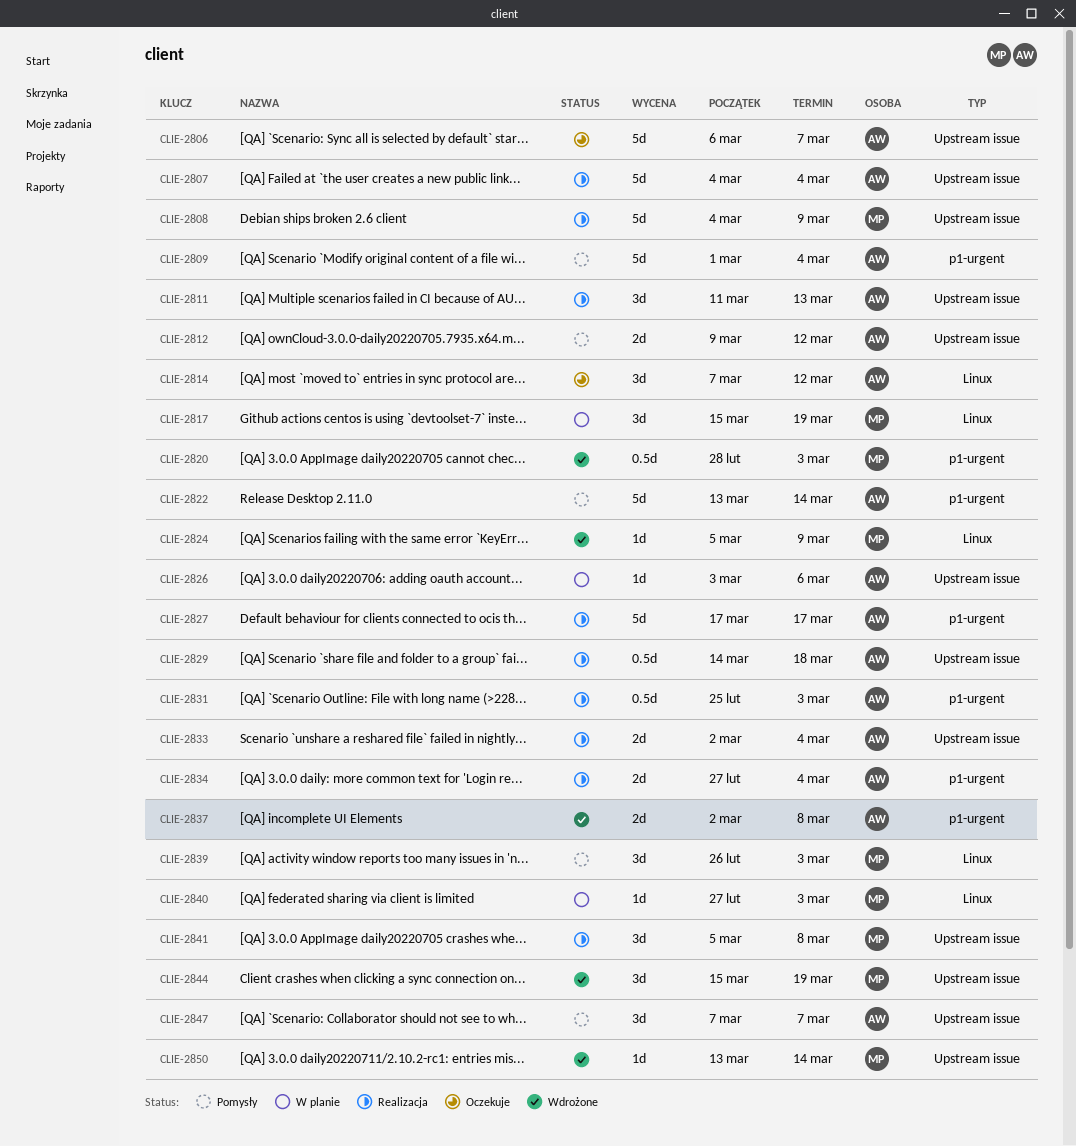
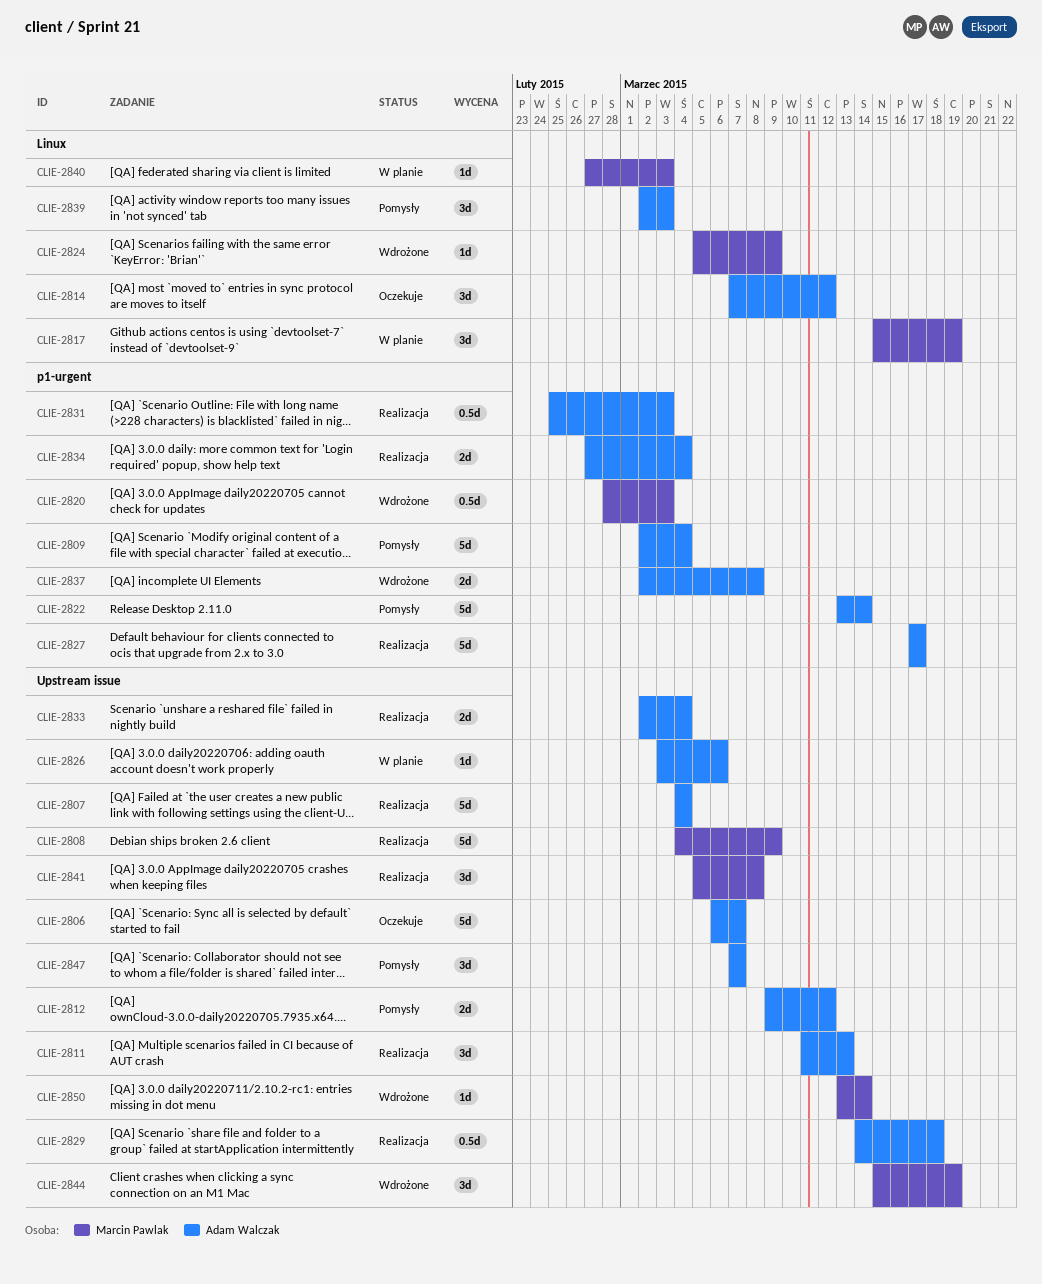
CLIE-2809, start: Mar 1 -> Mar 2
CLIE-2839, owner: Marcin Pawlak -> Adam Walczak
CLIE-2839, start: Feb 26 -> Mar 2

